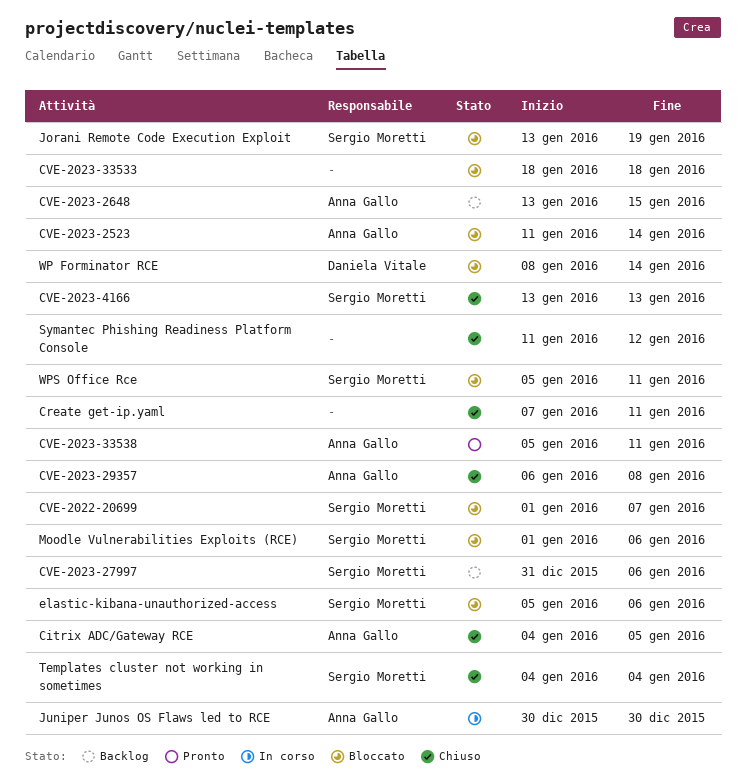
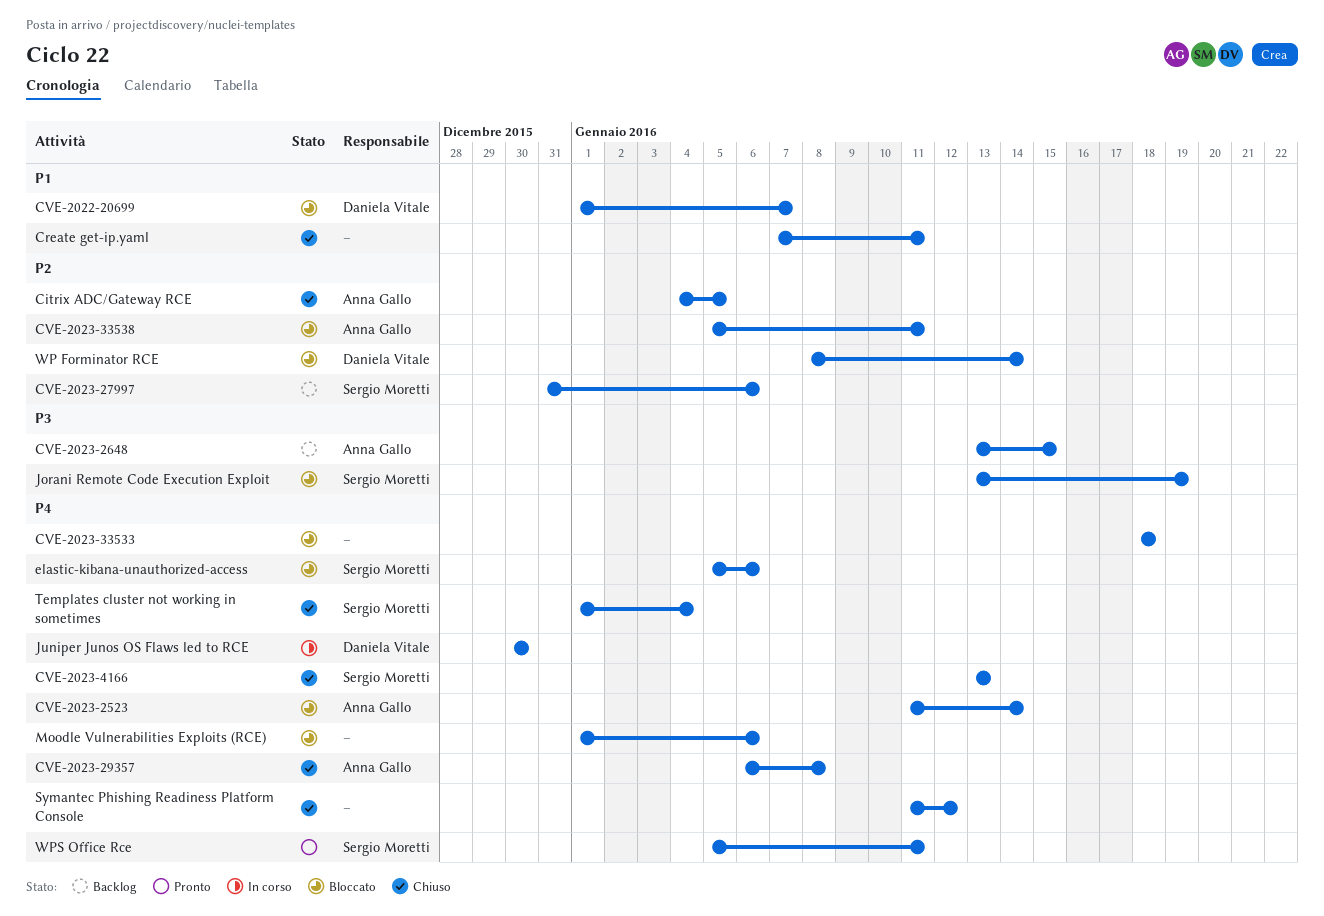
CVE-2022-20699, owner: Sergio Moretti -> Daniela Vitale
CVE-2023-33538, status: Pronto -> Bloccato
Juniper Junos OS Flaws led to RCE, owner: Anna Gallo -> Daniela Vitale
Moodle Vulnerabilities Exploits (RCE), owner: Sergio Moretti -> none
Templates cluster not working in sometimes, start: Jan 4 -> Jan 1
WPS Office Rce, status: Bloccato -> Pronto

